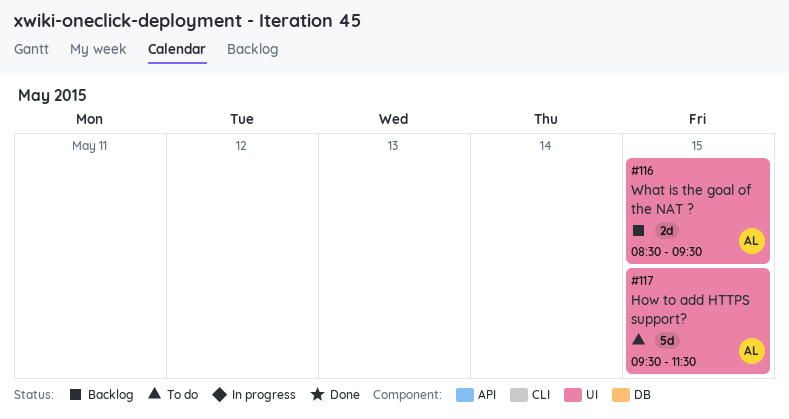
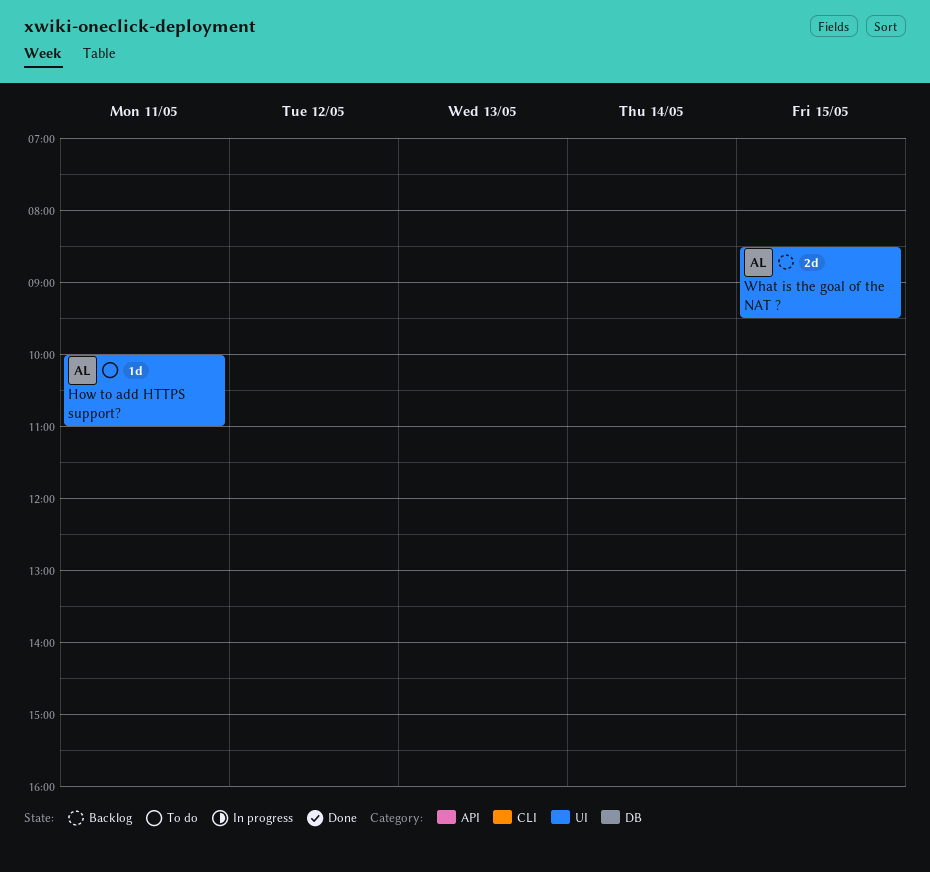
How to add HTTPS support?, estimate: 5d -> 1d
How to add HTTPS support?, day: May 15 -> May 11
How to add HTTPS support?, begins: 09:30 -> 10:00
How to add HTTPS support?, ends: 11:30 -> 11:00

